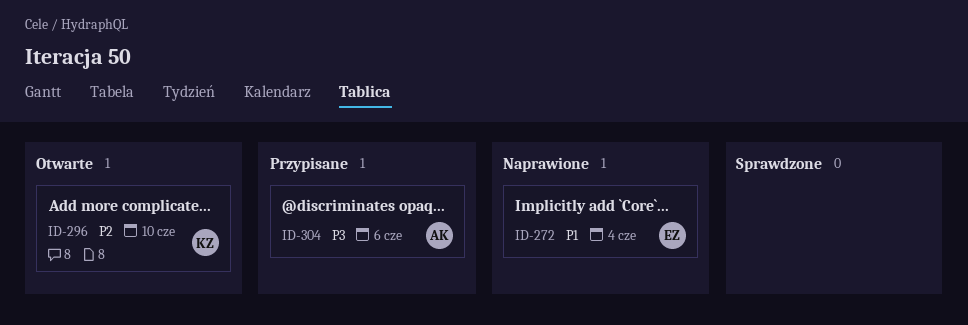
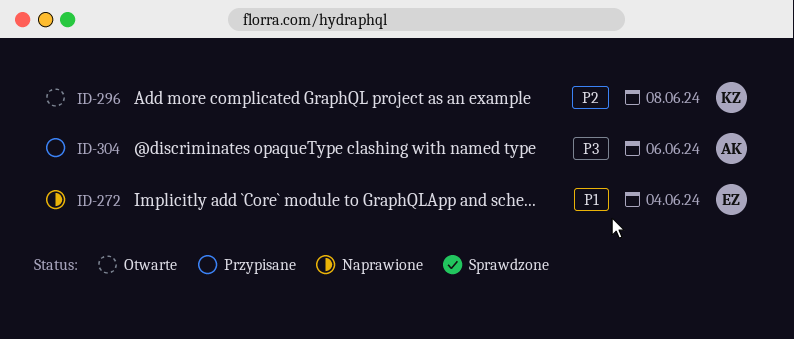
ID-296, due: Jun 10 -> Jun 8

